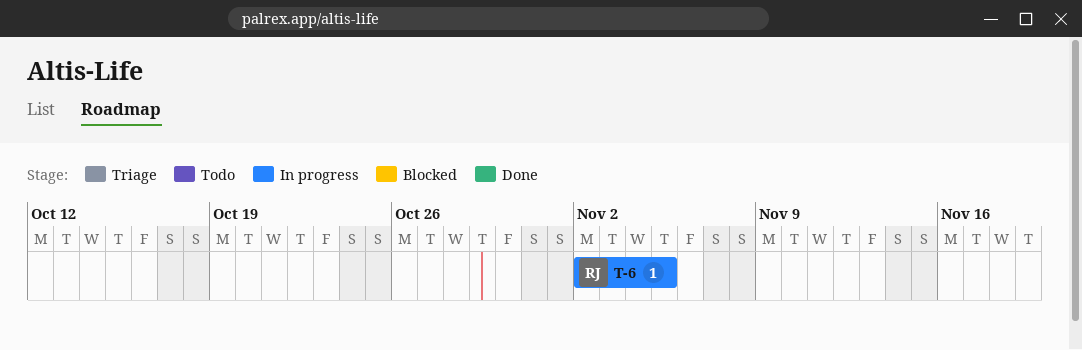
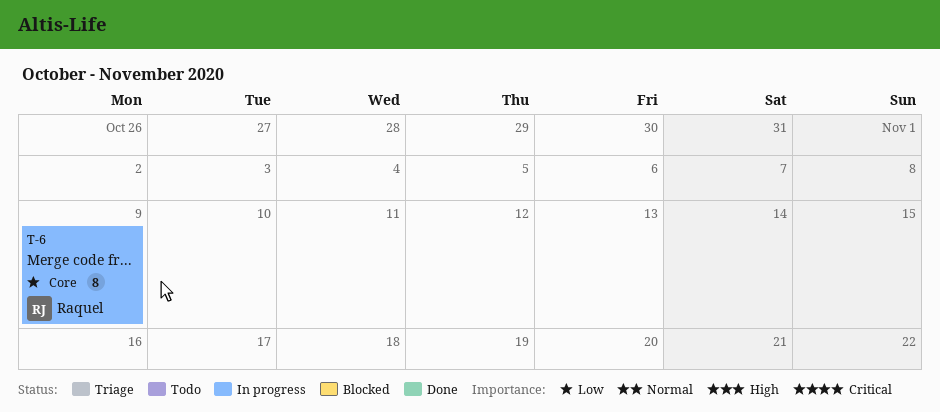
T-6, estimate: 1 -> 8
T-6, due: Nov 5 -> Nov 9

